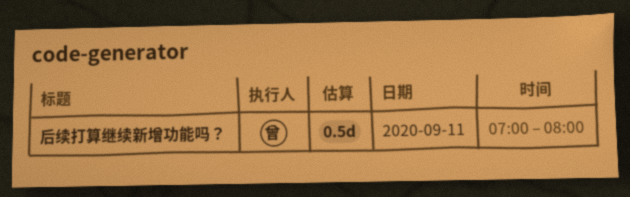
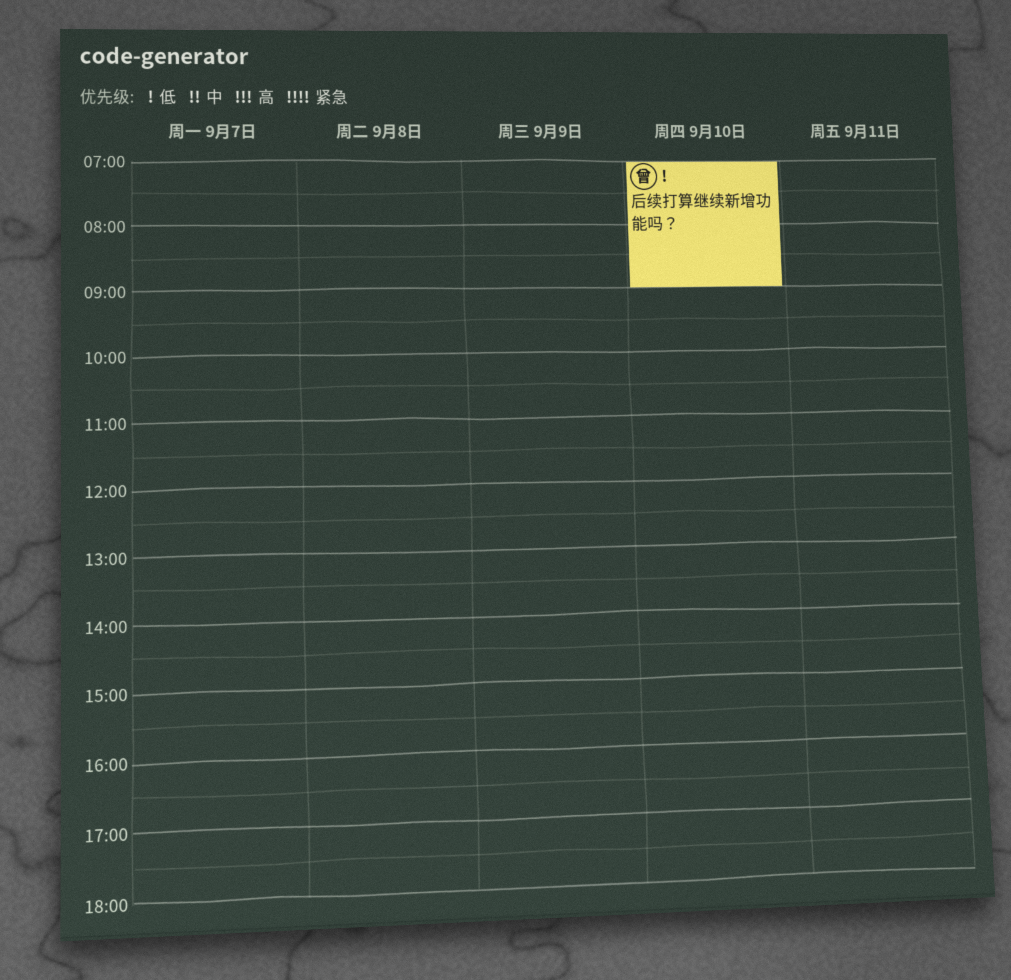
后续打算继续新增功能吗？, day: Sep 11 -> Sep 10
后续打算继续新增功能吗？, ends: 08:00 -> 09:00

